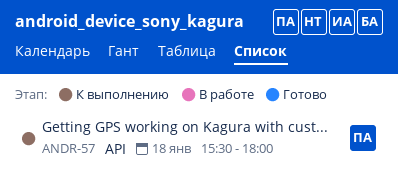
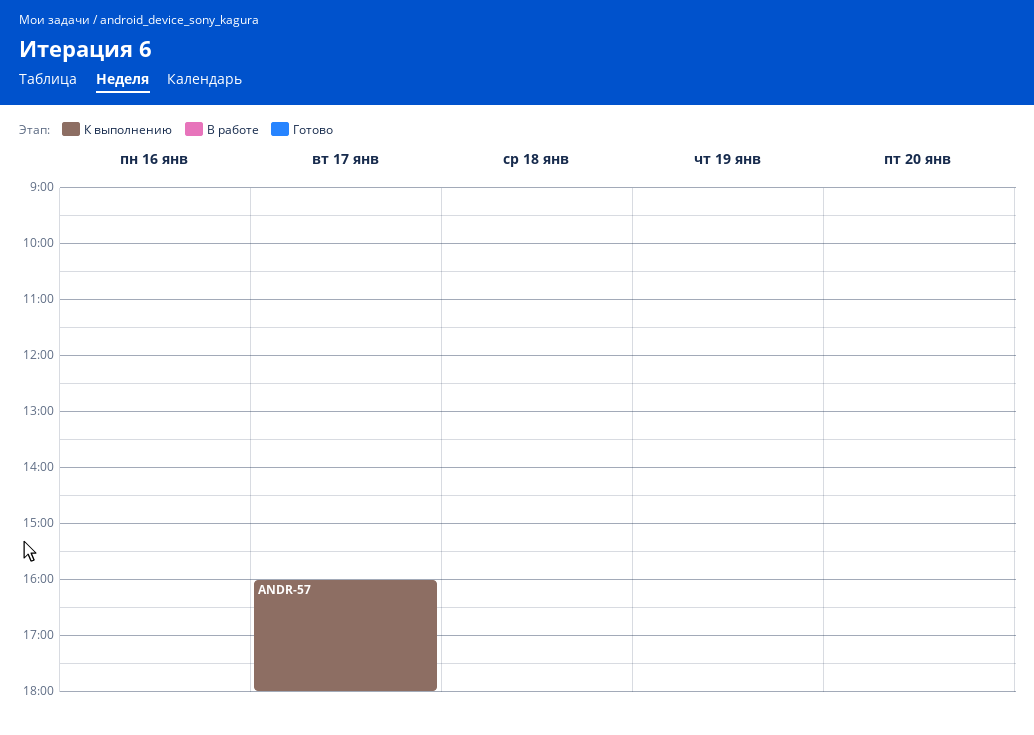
ANDR-57, day: Jan 18 -> Jan 17
ANDR-57, begins: 15:30 -> 16:00

